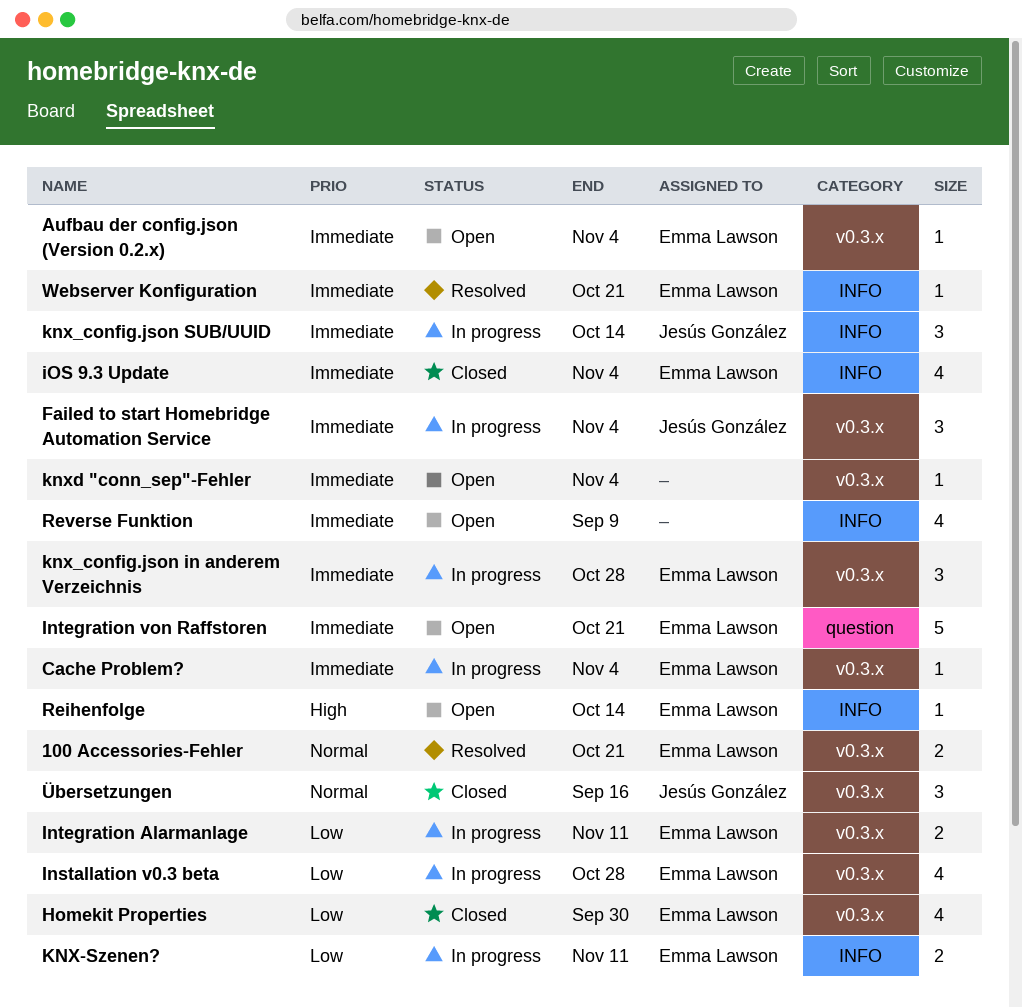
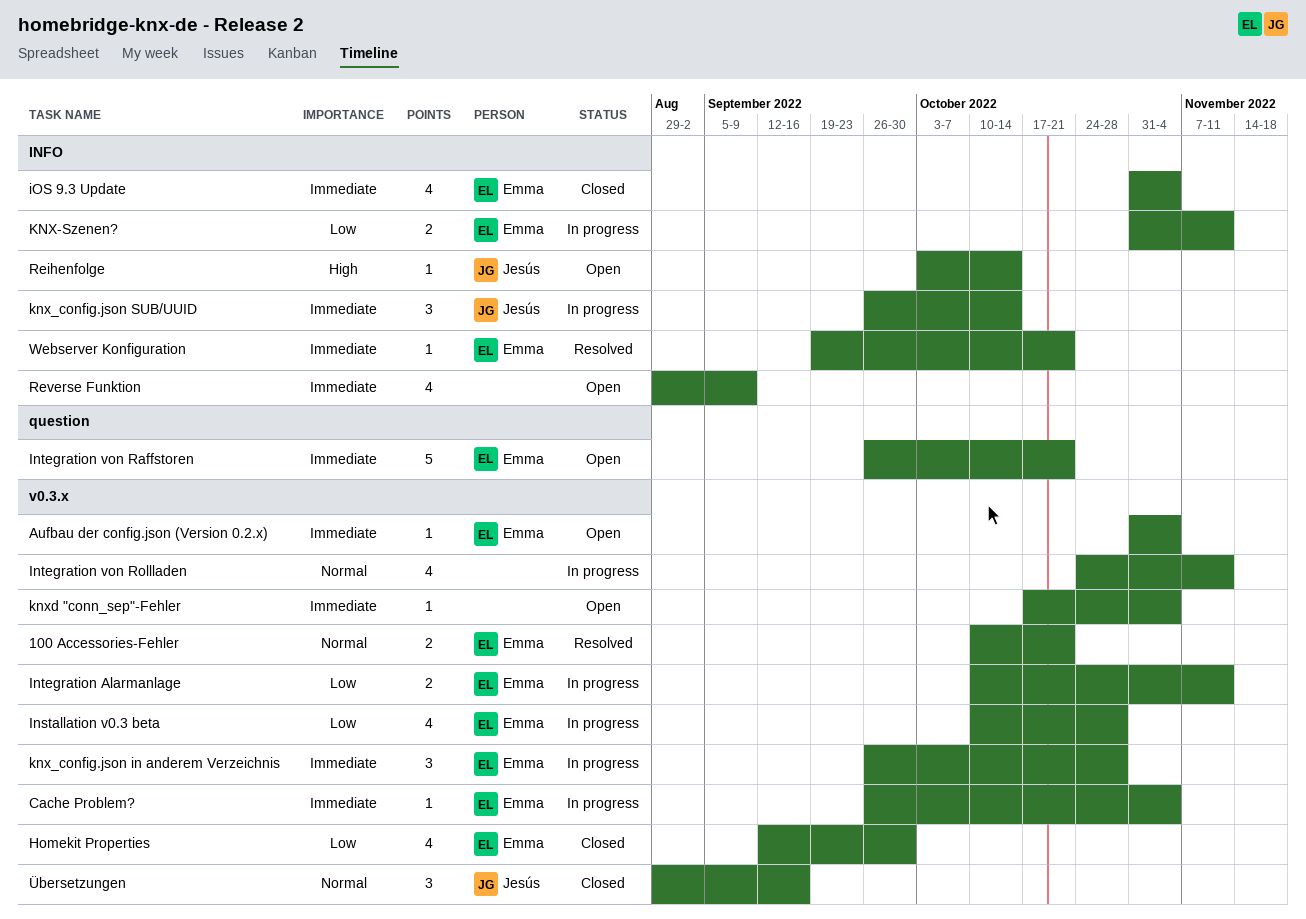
Failed to start Homebridge Automation Service: present -> none
Integration von Rollladen: none -> present
Reihenfolge, owner: Emma Lawson -> Jesús González

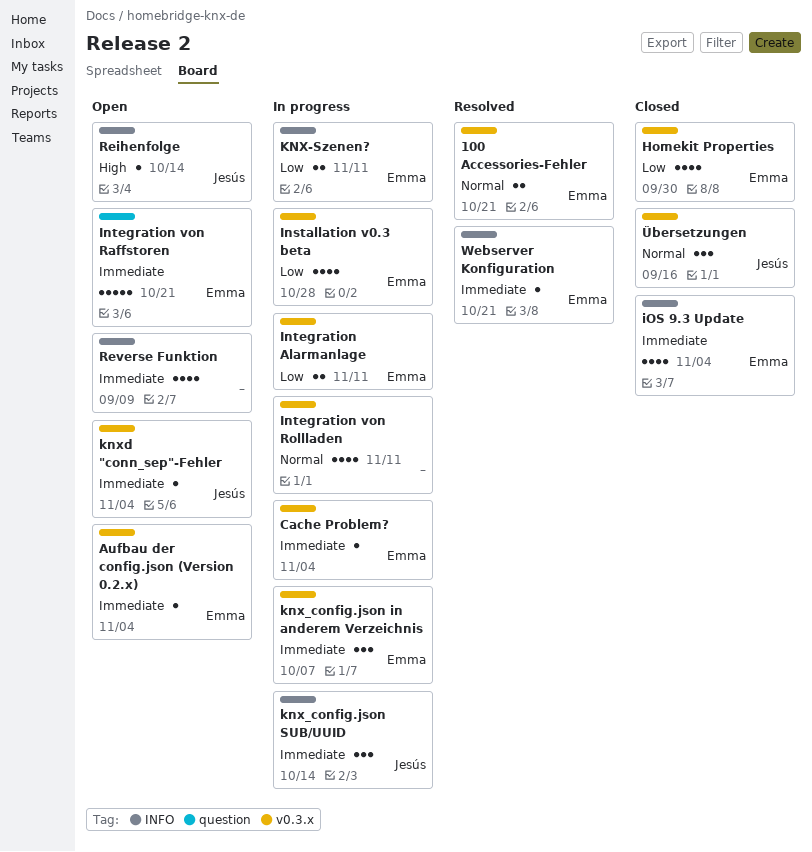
knx_config.json in anderem Verzeichnis, due: Oct 28 -> Oct 7
knxd "conn_sep"-Fehler, owner: none -> Jesús

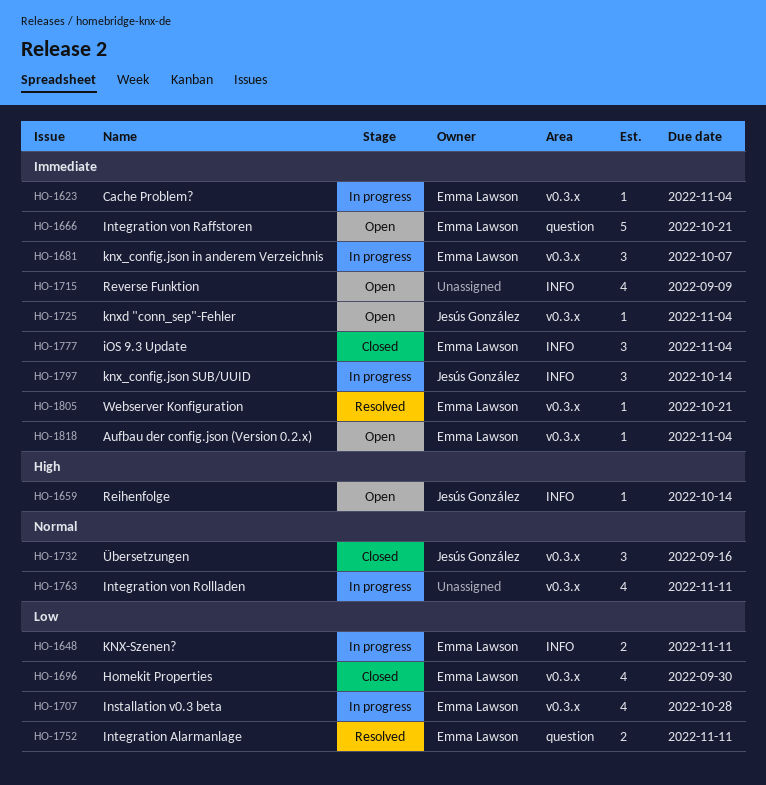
100 Accessories-Fehler: present -> none
Integration Alarmanlage, status: In progress -> Resolved
Integration Alarmanlage, label: v0.3.x -> question
iOS 9.3 Update, estimate: 4 -> 3
Webserver Konfiguration, label: INFO -> v0.3.x

